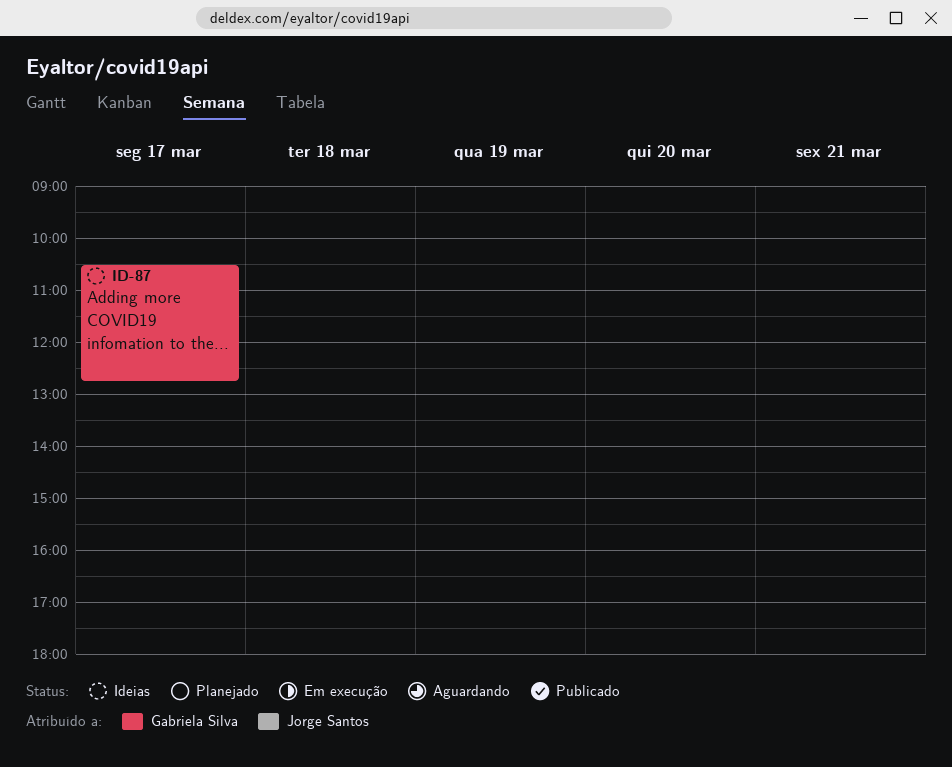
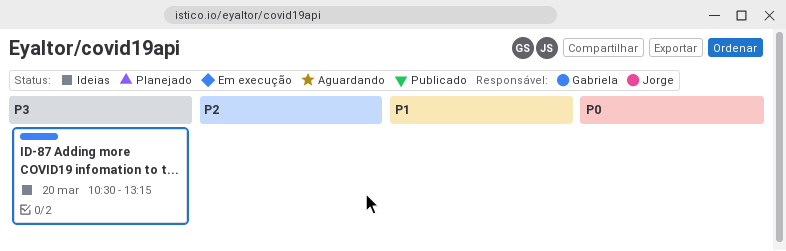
ID-87, day: Mar 17 -> Mar 20
ID-87, ends: 12:45 -> 13:15

